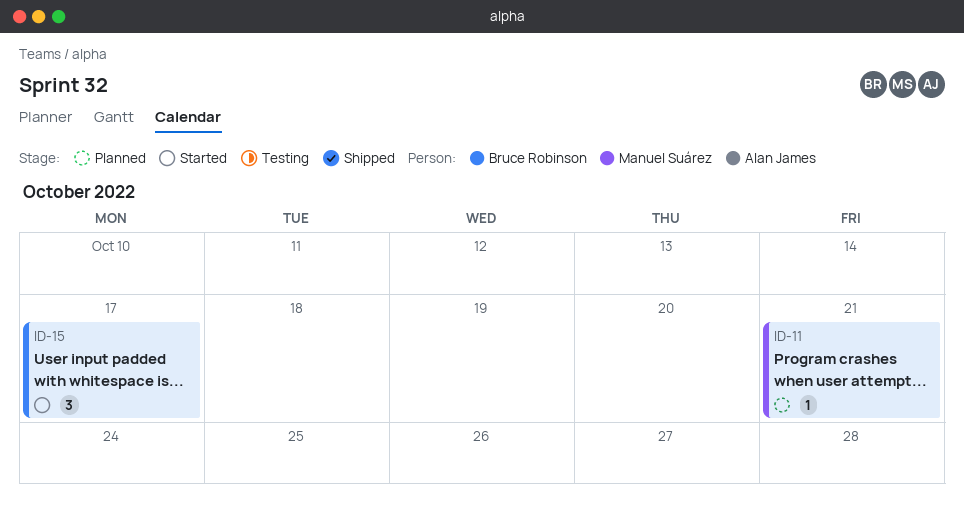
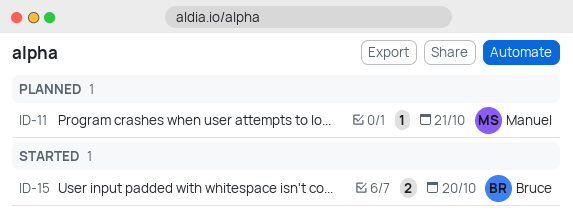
ID-15, estimate: 3 -> 2
ID-15, due: Oct 17 -> Oct 20

